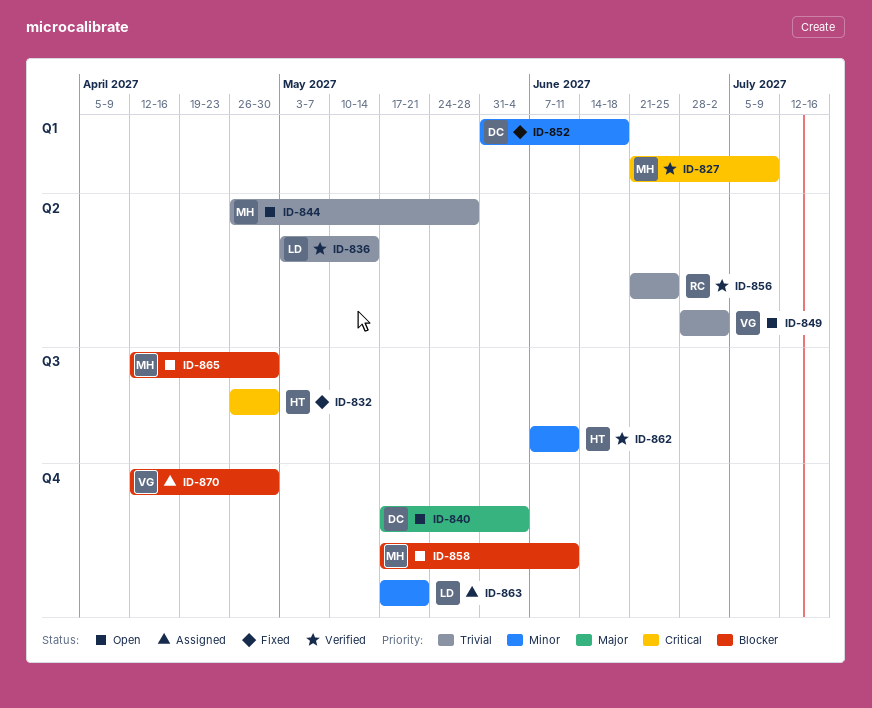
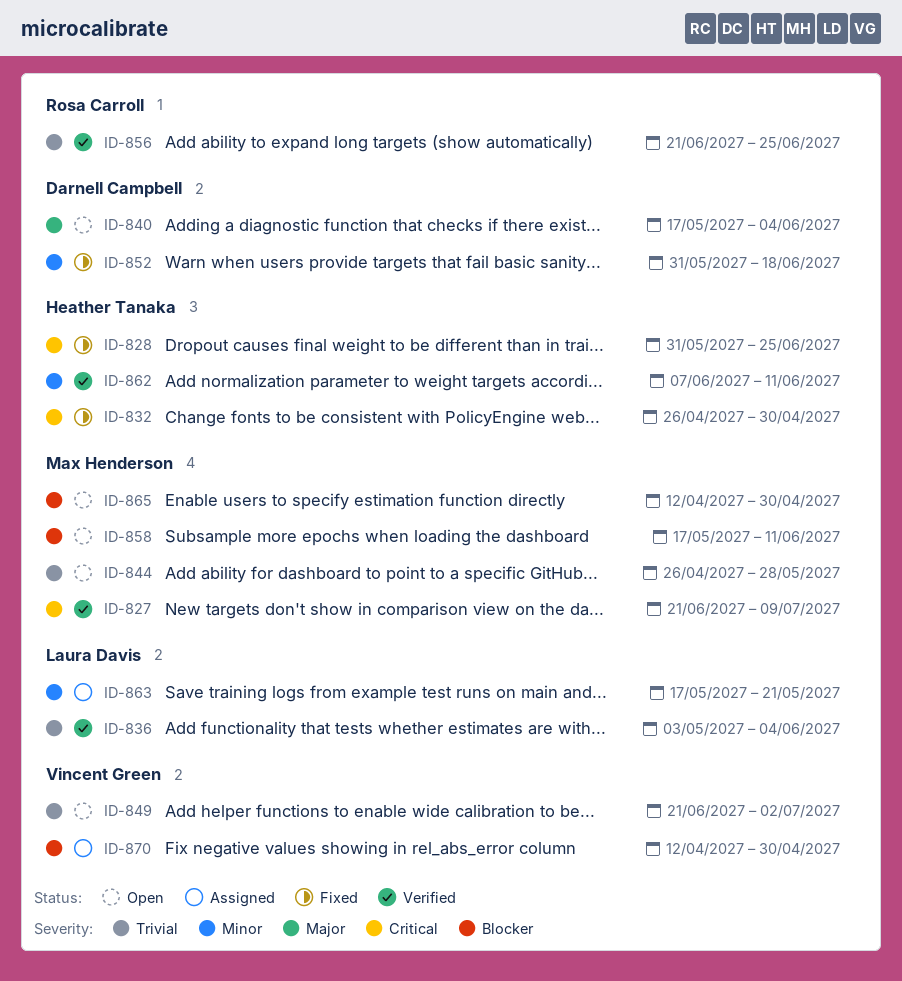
ID-828: none -> present
ID-836, due: May 14 -> Jun 4
ID-849, start: Jun 28 -> Jun 21

